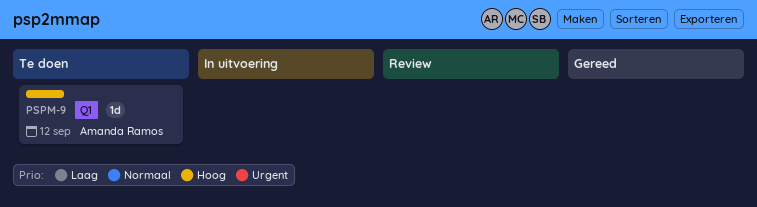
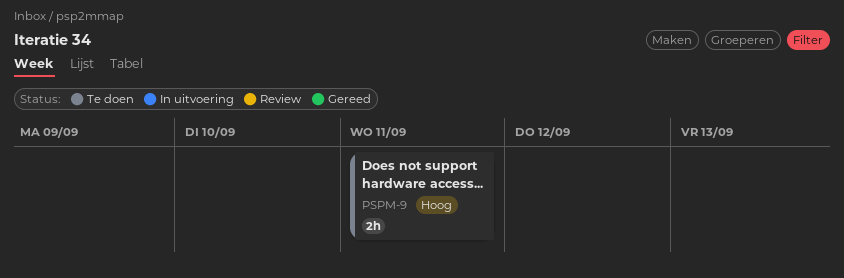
PSPM-9, estimate: 1d -> 2h
PSPM-9, due: Sep 12 -> Sep 11

